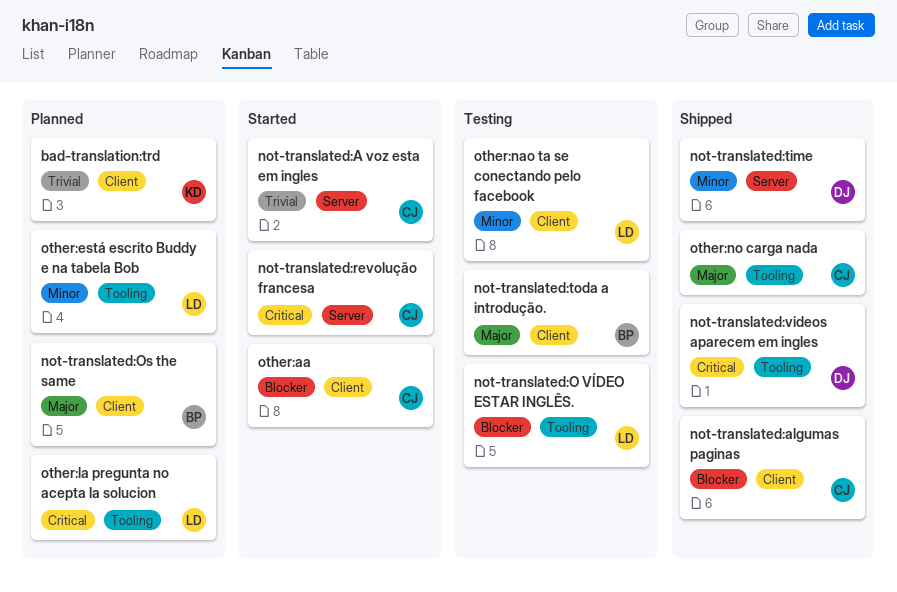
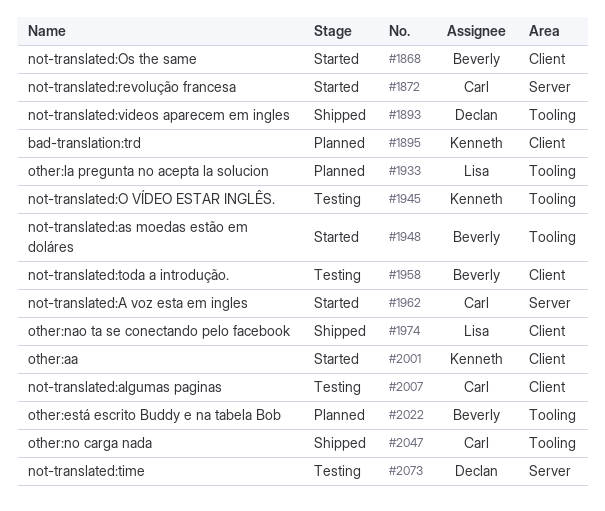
not-translated:algumas paginas, status: Shipped -> Testing
not-translated:as moedas estão em doláres: none -> present
not-translated:O VÍDEO ESTAR INGLÊS., owner: Lisa -> Kenneth
not-translated:Os the same, status: Planned -> Started
not-translated:time, status: Shipped -> Testing
other:aa, owner: Carl -> Kenneth
other:está escrito Buddy e na tabela Bob, owner: Lisa -> Beverly
other:nao ta se conectando pelo facebook, status: Testing -> Shipped

